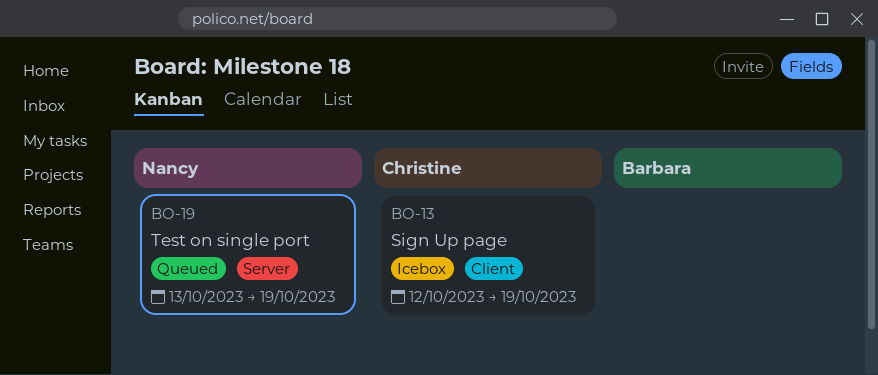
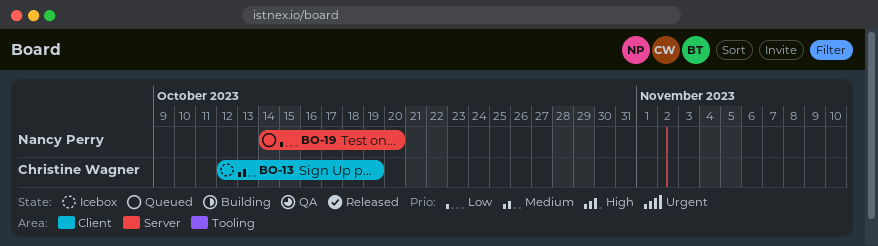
BO-19, start: Oct 13 -> Oct 14
BO-19, due: Oct 19 -> Oct 20

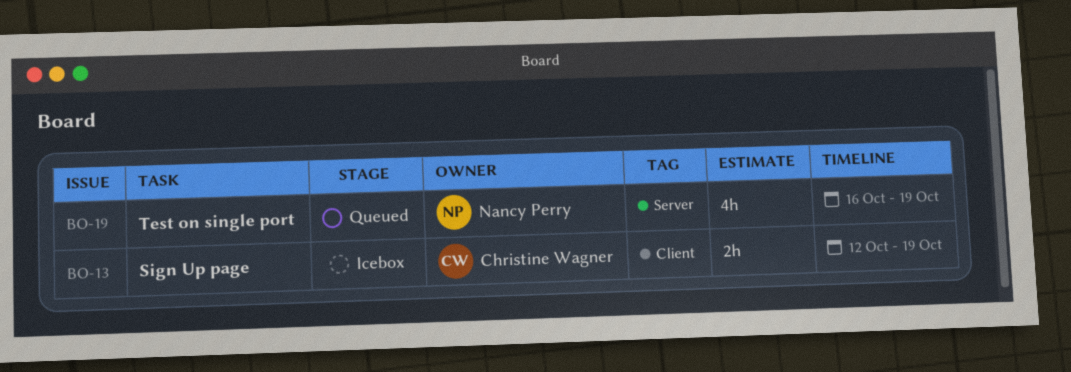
BO-19, start: Oct 14 -> Oct 16
BO-19, due: Oct 20 -> Oct 19

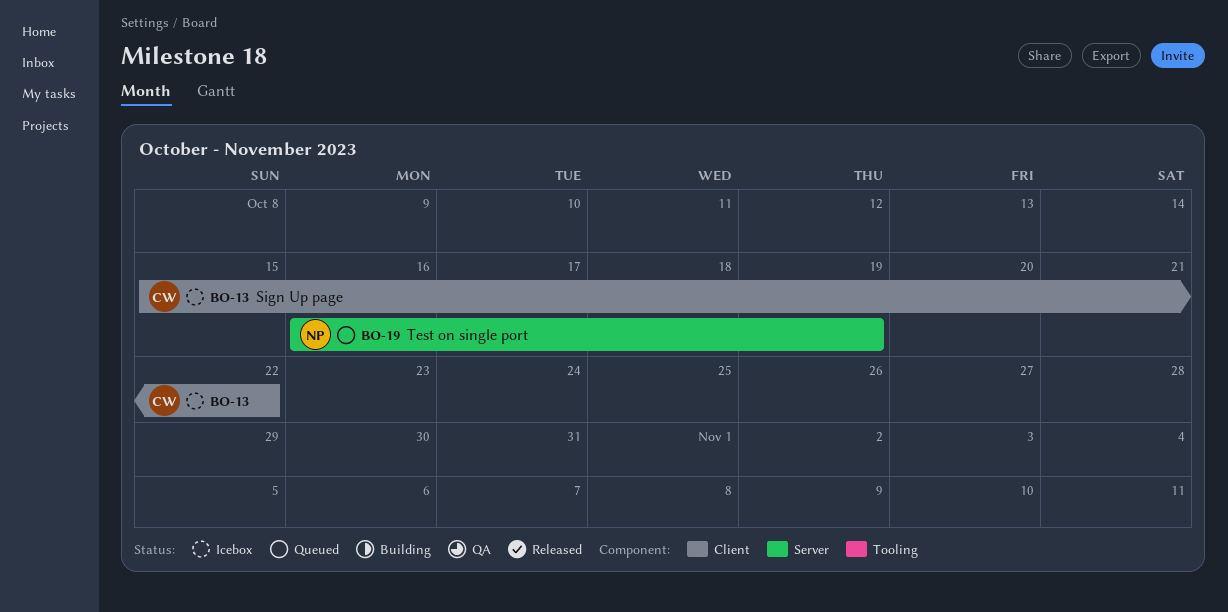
BO-13, start: Oct 12 -> Oct 15
BO-13, due: Oct 19 -> Oct 22

